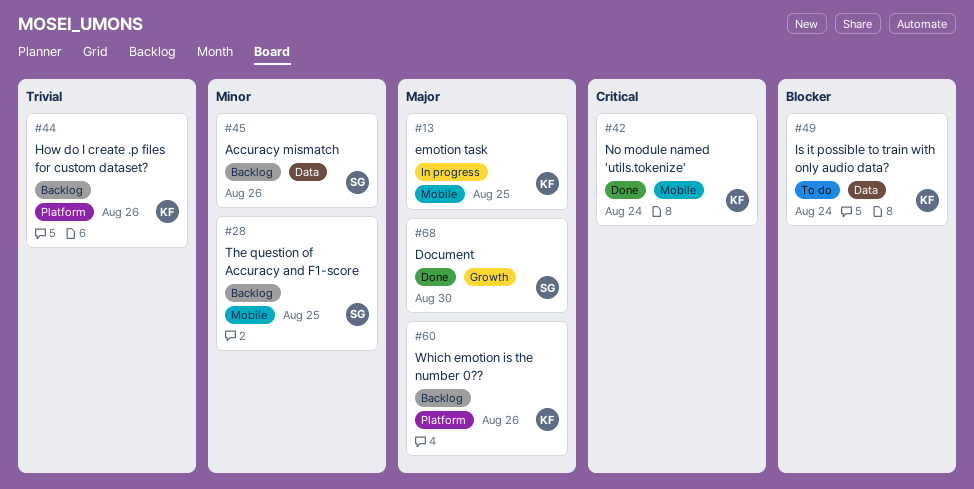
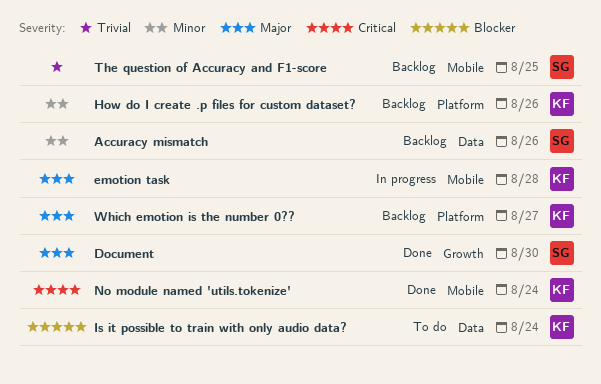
emotion task, due: Aug 25 -> Aug 28
How do I create .p files for custom dataset?, priority: Trivial -> Minor
The question of Accuracy and F1-score, priority: Minor -> Trivial
Which emotion is the number 0??, due: Aug 26 -> Aug 27

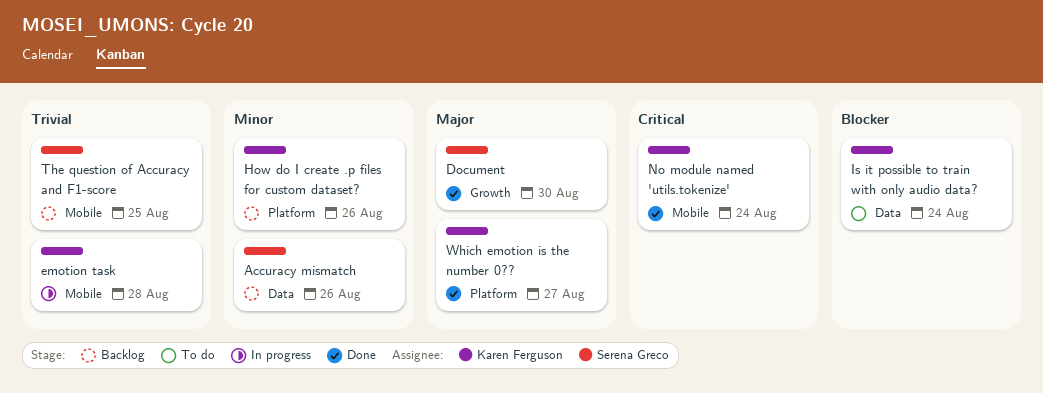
emotion task, priority: Major -> Trivial
Which emotion is the number 0??, status: Backlog -> Done

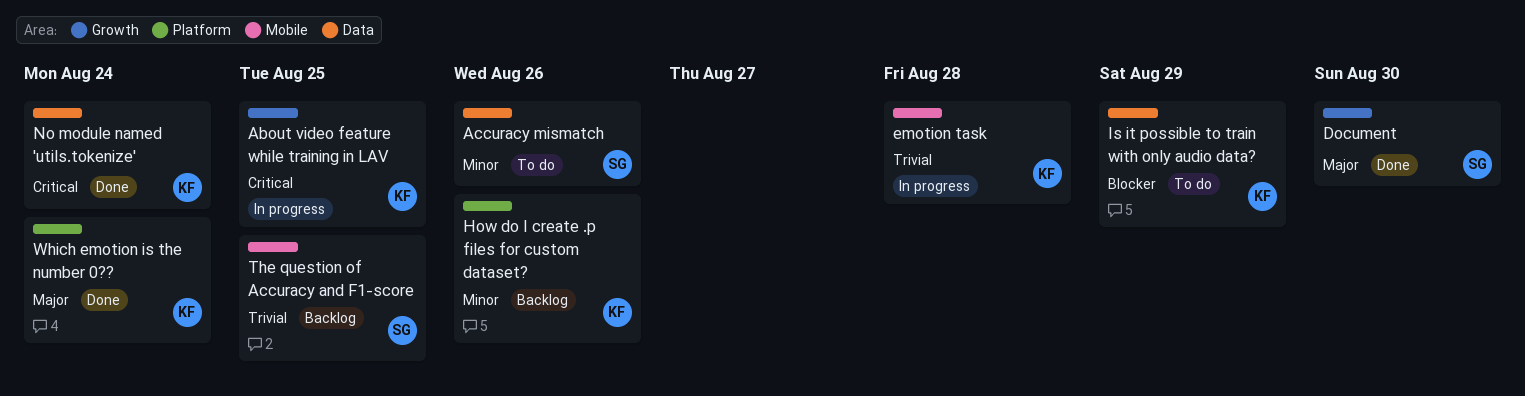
About video feature while training in LAV: none -> present
Accuracy mismatch, status: Backlog -> To do
Is it possible to train with only audio data?, due: Aug 24 -> Aug 29
No module named 'utils.tokenize', label: Mobile -> Data
Which emotion is the number 0??, due: Aug 27 -> Aug 24

